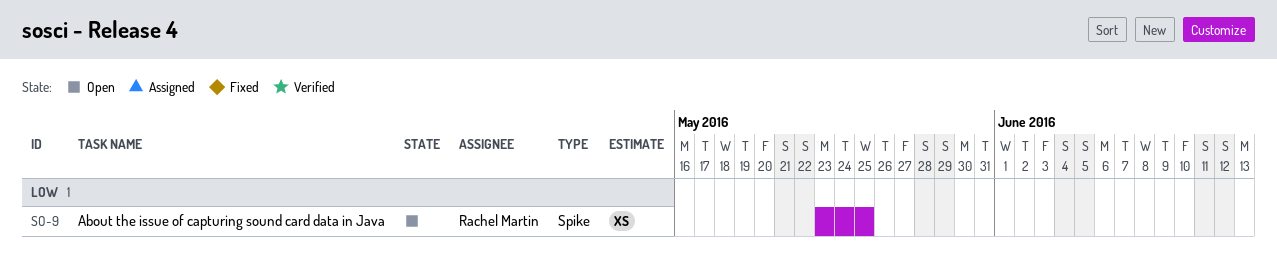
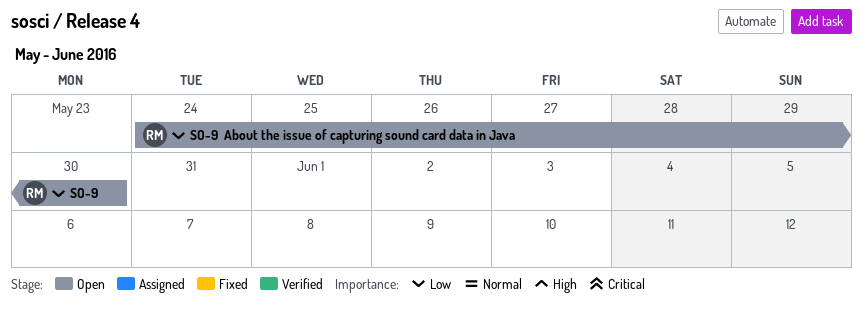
SO-9, start: May 23 -> May 24
SO-9, due: May 25 -> May 30

